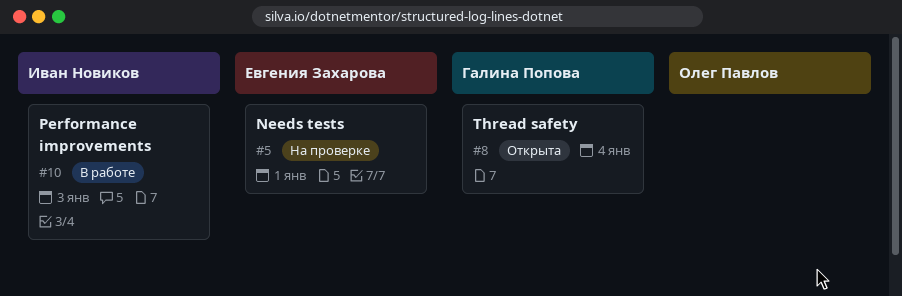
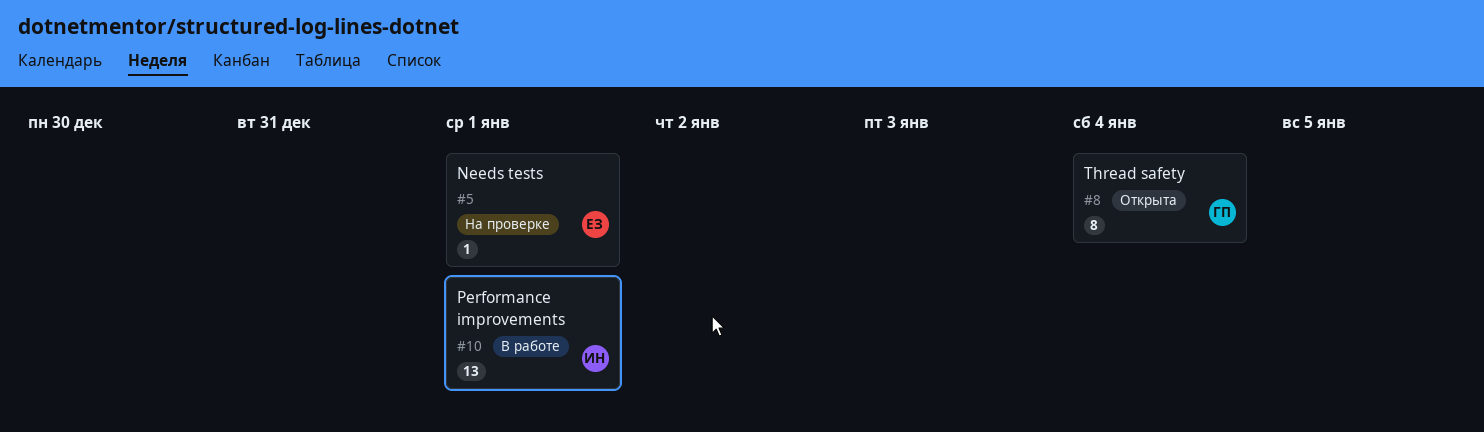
#10, due: Jan 3 -> Jan 1

